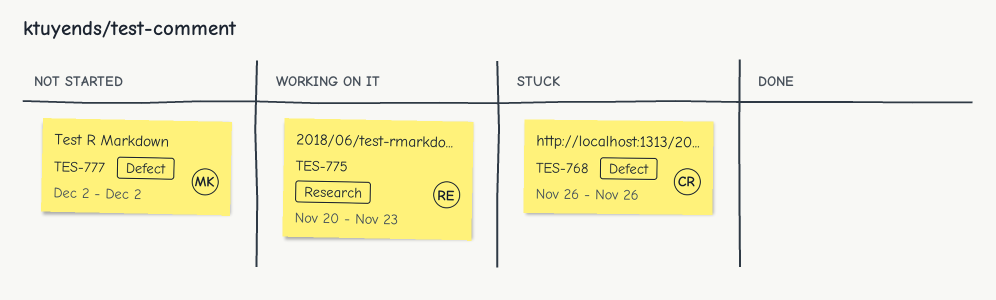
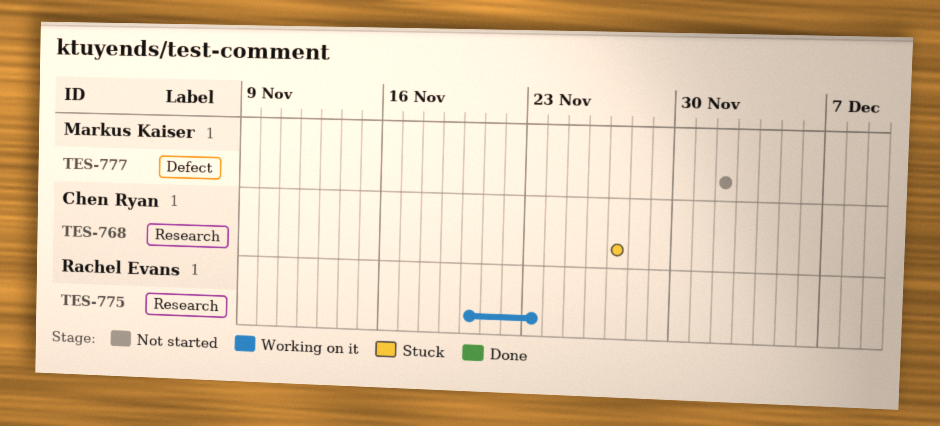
TES-768, label: Defect -> Research
TES-768, start: Nov 26 -> Nov 27
TES-768, due: Nov 26 -> Nov 27

